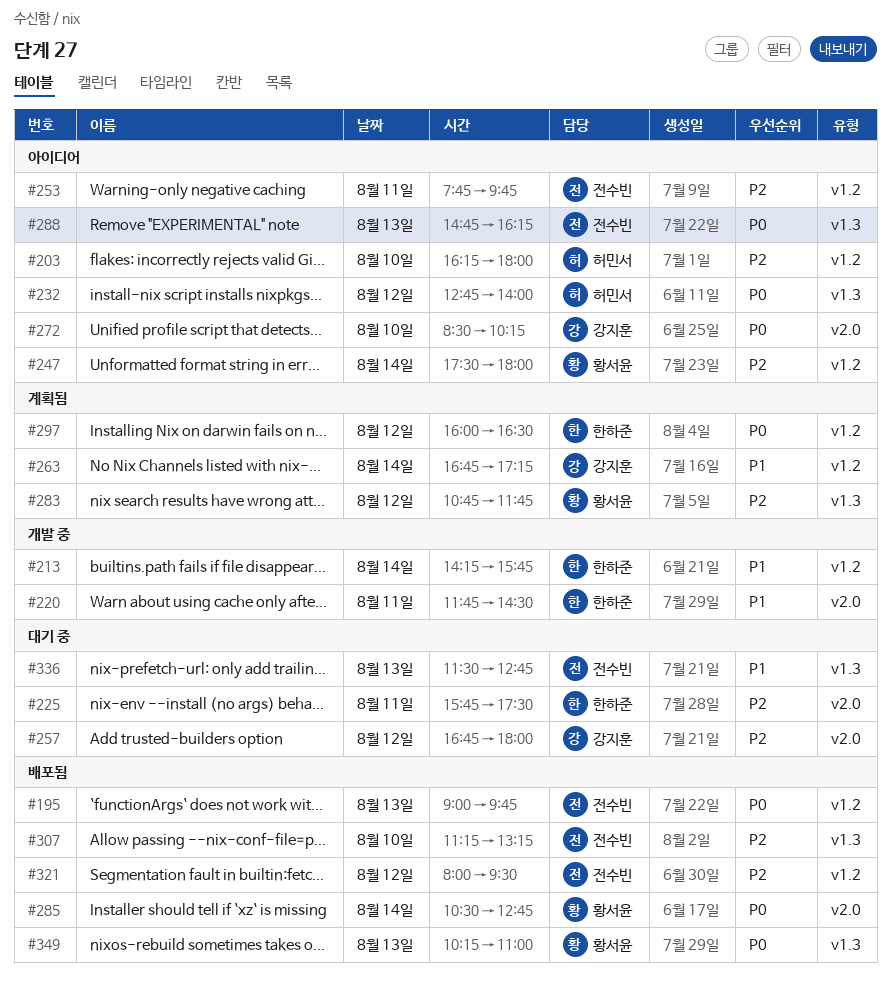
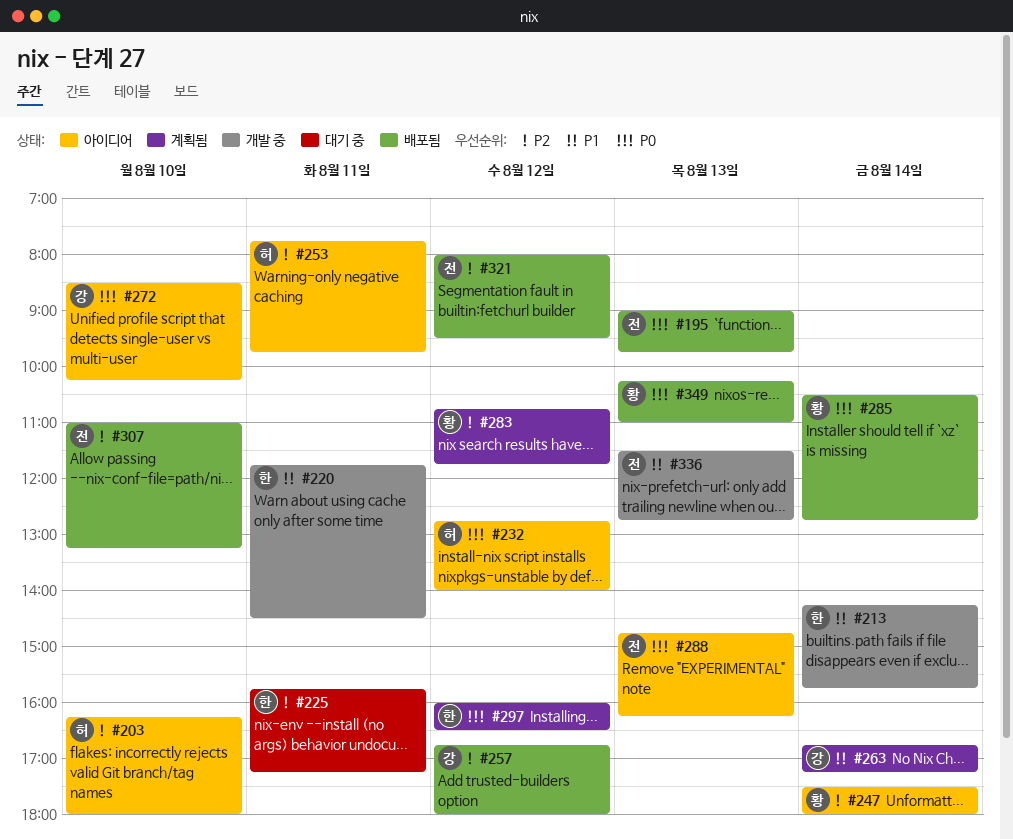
#225, ends: 17:30 -> 17:15
#253, owner: 전수빈 -> 허민서
#257, status: 대기 중 -> 배포됨
#307, begins: 11:15 -> 11:00
#336, status: 대기 중 -> 개발 중

